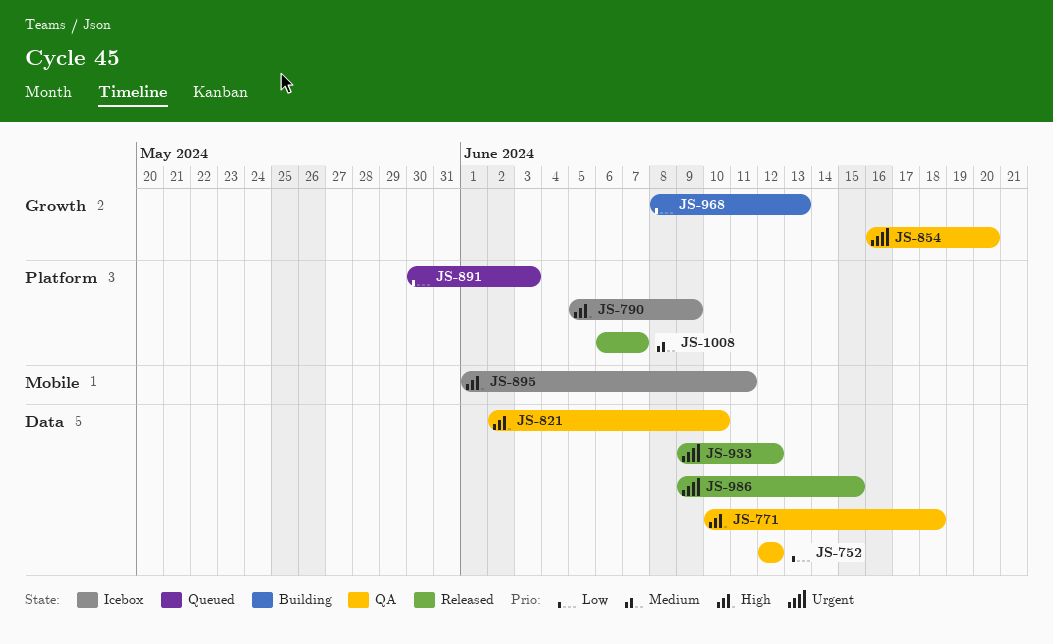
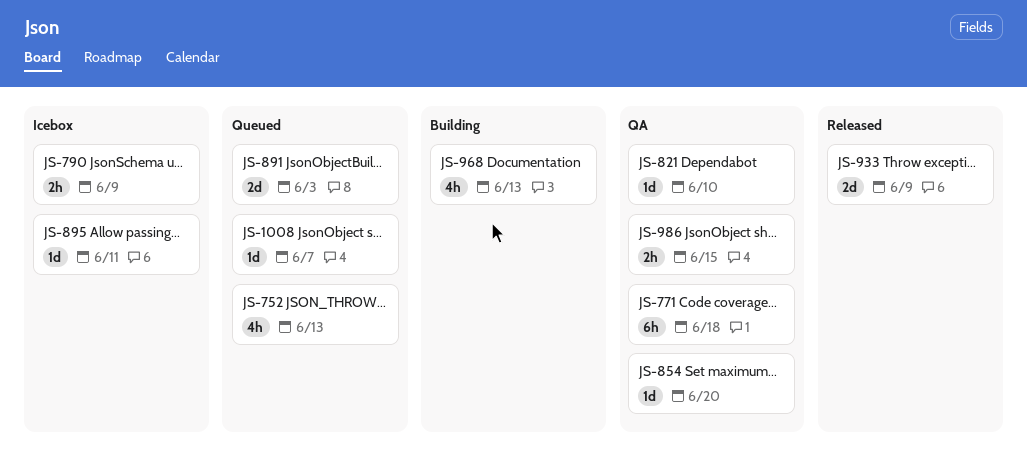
JS-752, status: QA -> Queued
JS-752, due: Jun 12 -> Jun 13
JS-933, due: Jun 12 -> Jun 9
JS-986, status: Released -> QA
JS-1008, status: Released -> Queued

